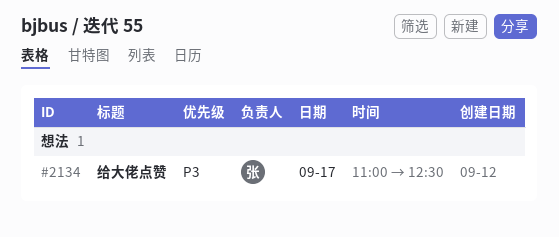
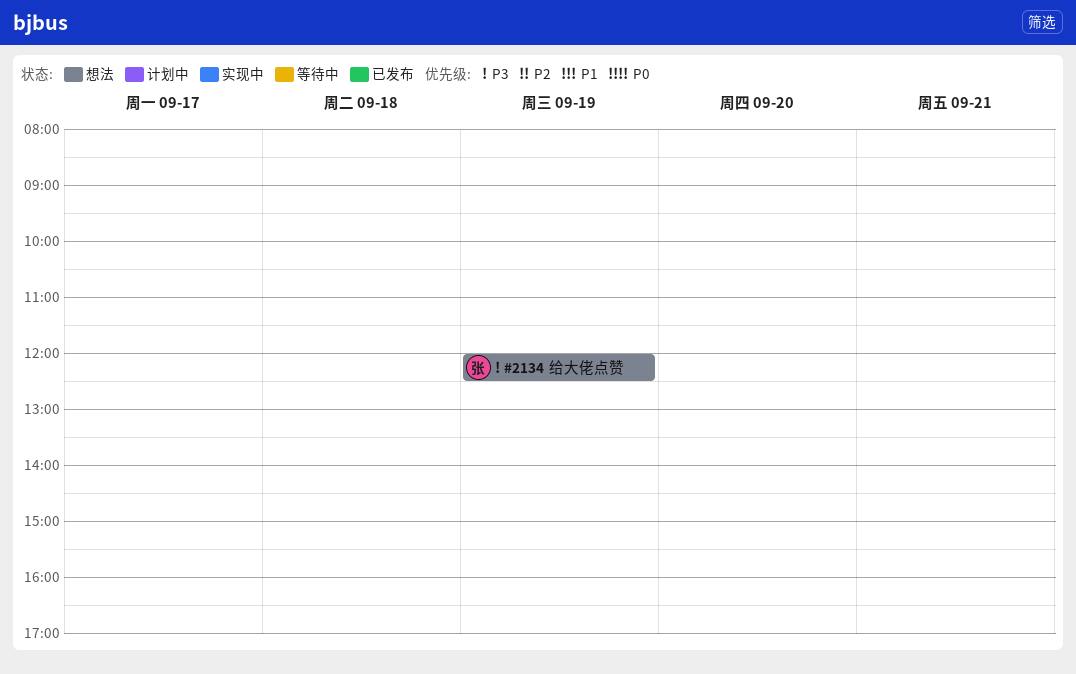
#2134, day: Sep 17 -> Sep 19
#2134, begins: 11:00 -> 12:00

